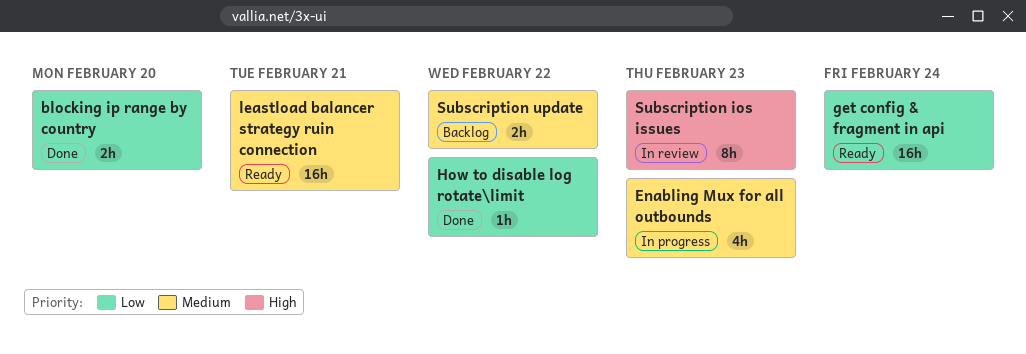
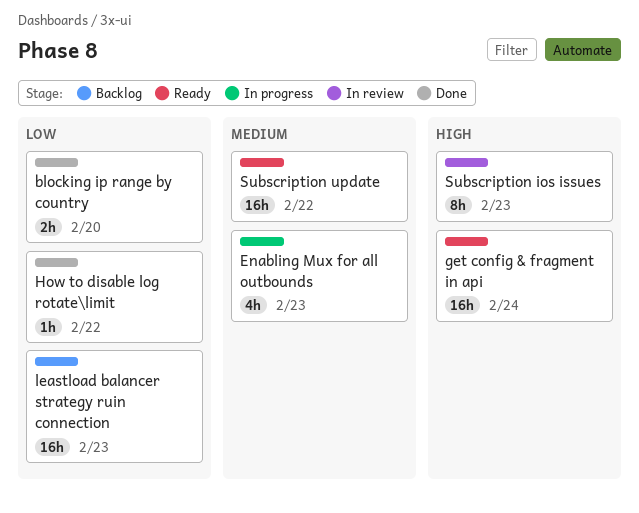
get config & fragment in api, priority: Low -> High
leastload balancer strategy ruin connection, status: Ready -> Backlog
leastload balancer strategy ruin connection, priority: Medium -> Low
leastload balancer strategy ruin connection, due: Feb 21 -> Feb 23
Subscription update, status: Backlog -> Ready
Subscription update, estimate: 2h -> 16h

